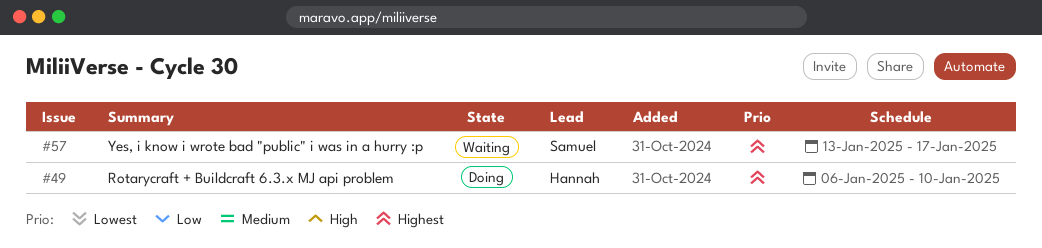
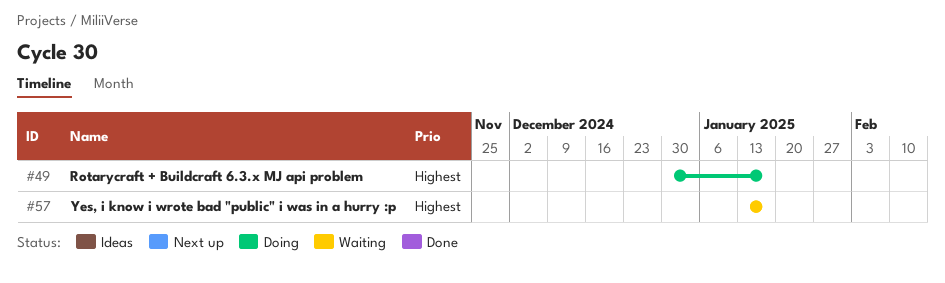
#49, start: Jan 6 -> Dec 30
#49, due: Jan 10 -> Jan 17

